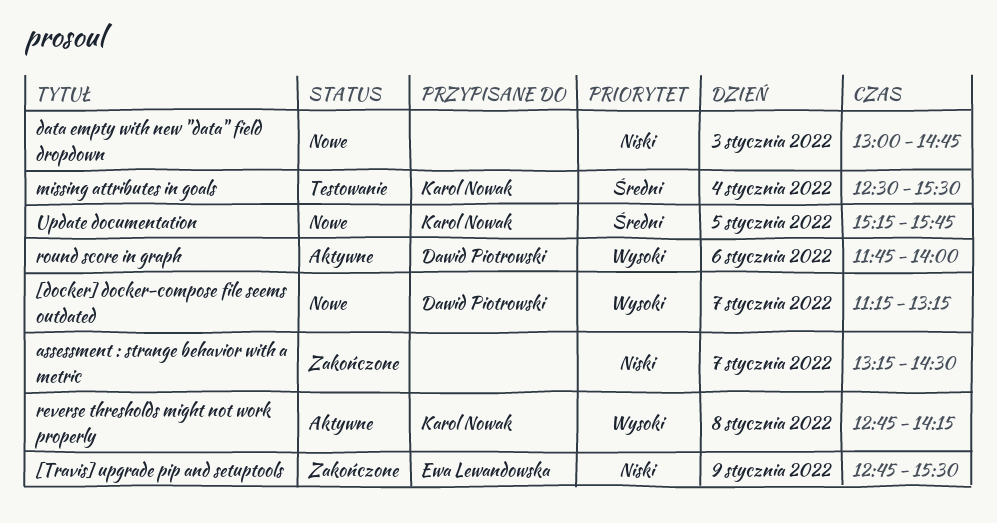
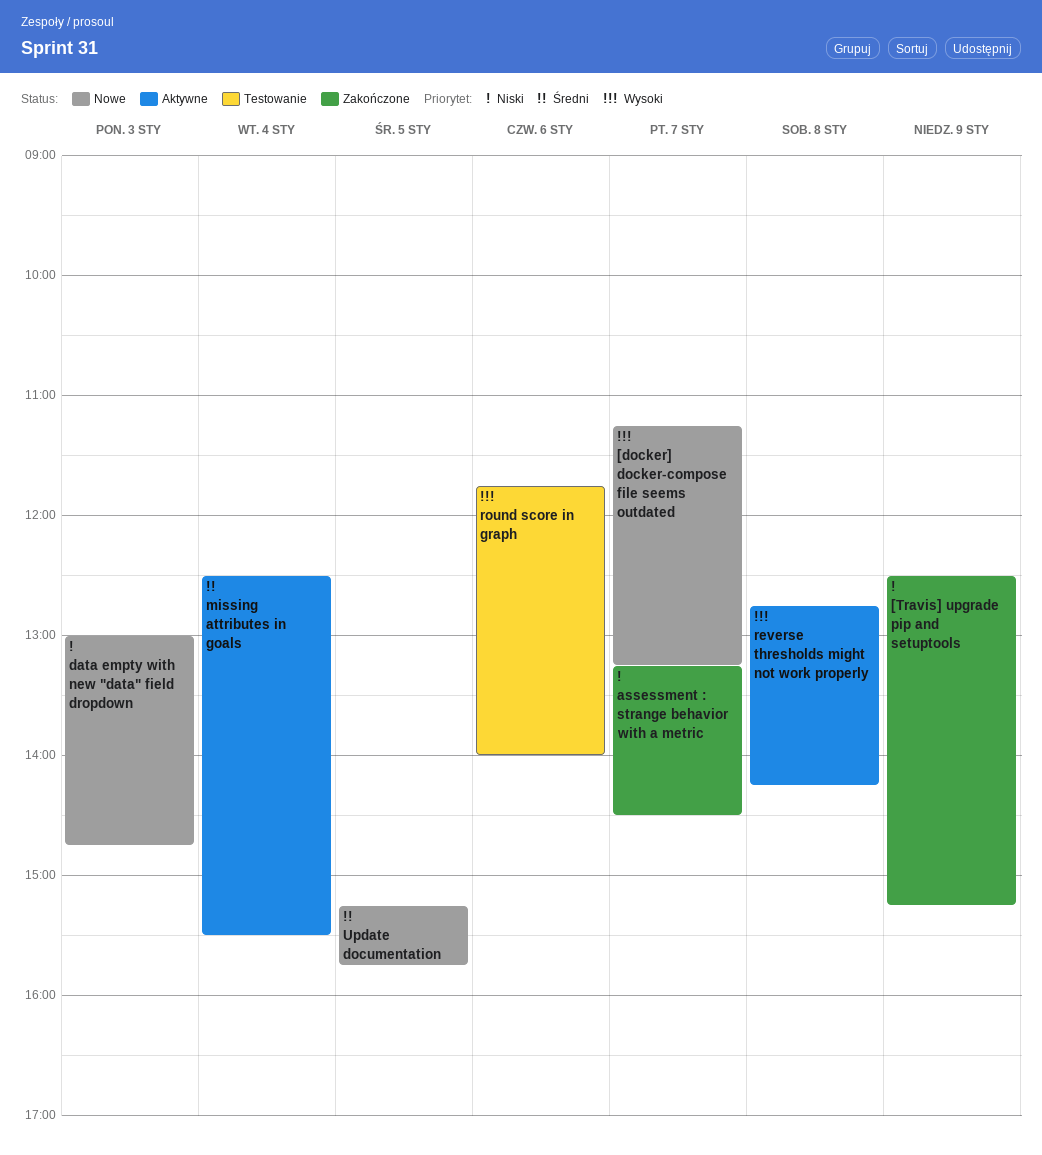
[Travis] upgrade pip and setuptools, begins: 12:45 -> 12:30
[Travis] upgrade pip and setuptools, ends: 15:30 -> 15:15
missing attributes in goals, status: Testowanie -> Aktywne
round score in graph, status: Aktywne -> Testowanie

